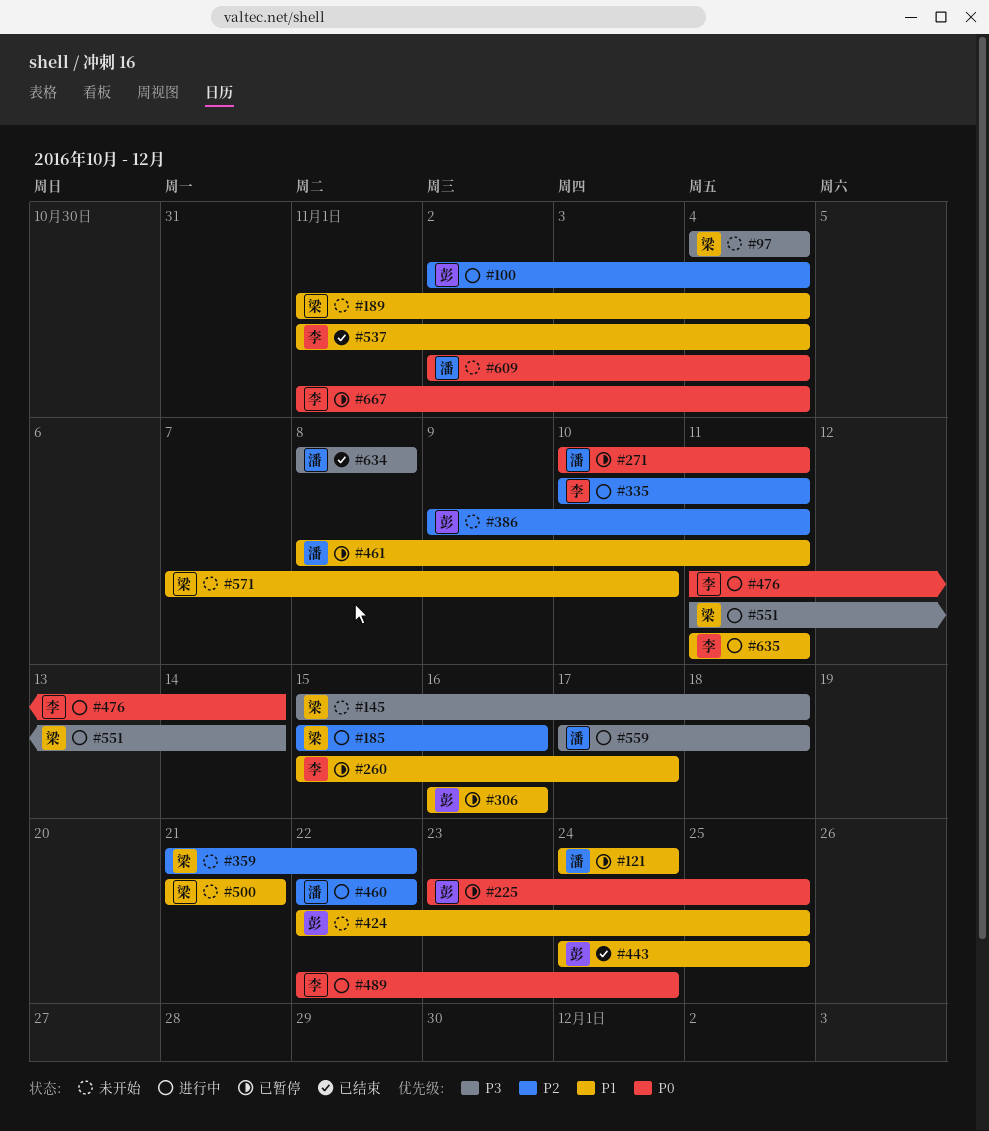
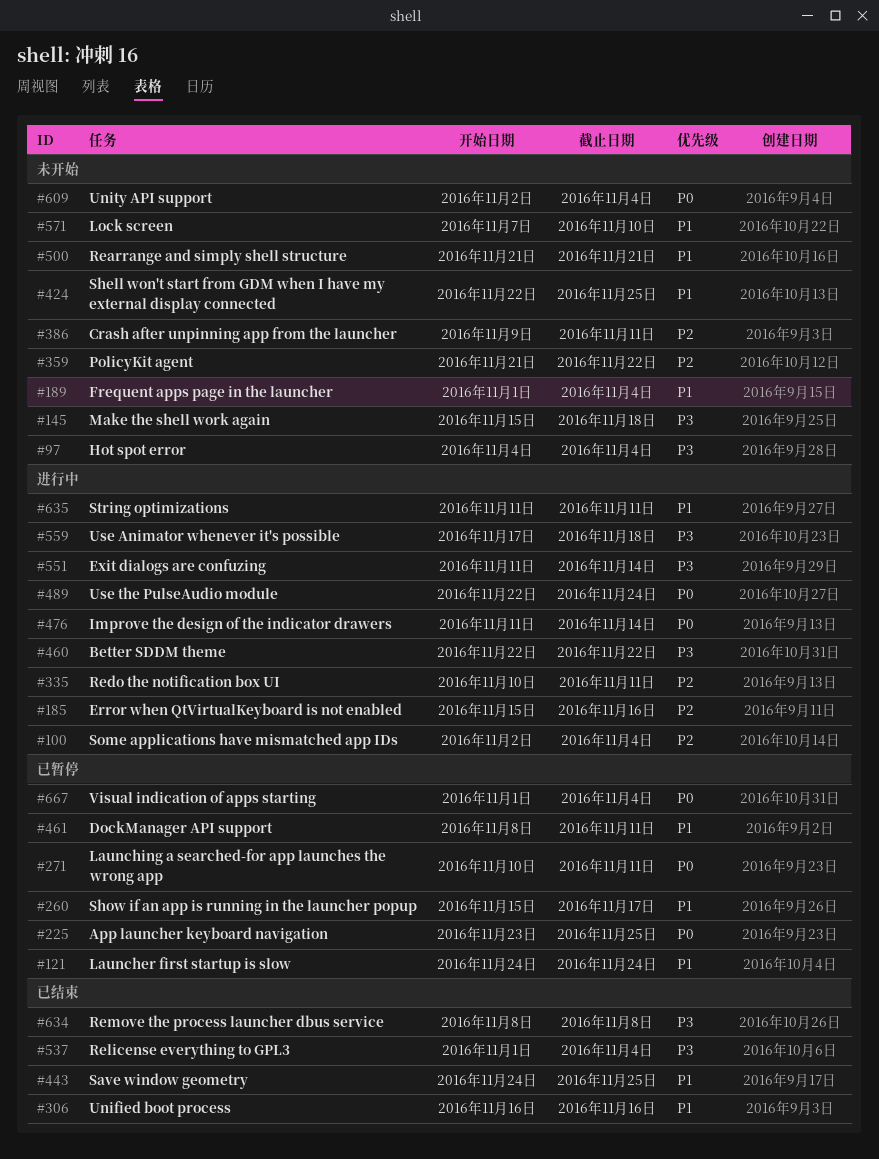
#306, status: 已暂停 -> 已结束
#460, priority: P2 -> P3
#537, priority: P1 -> P3

